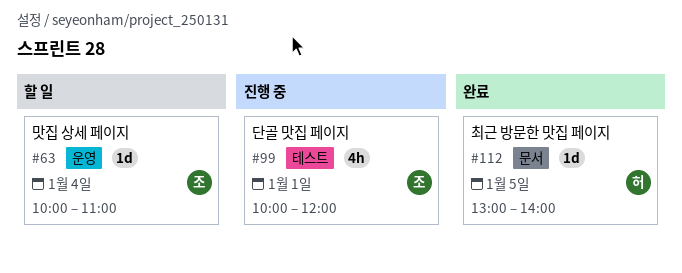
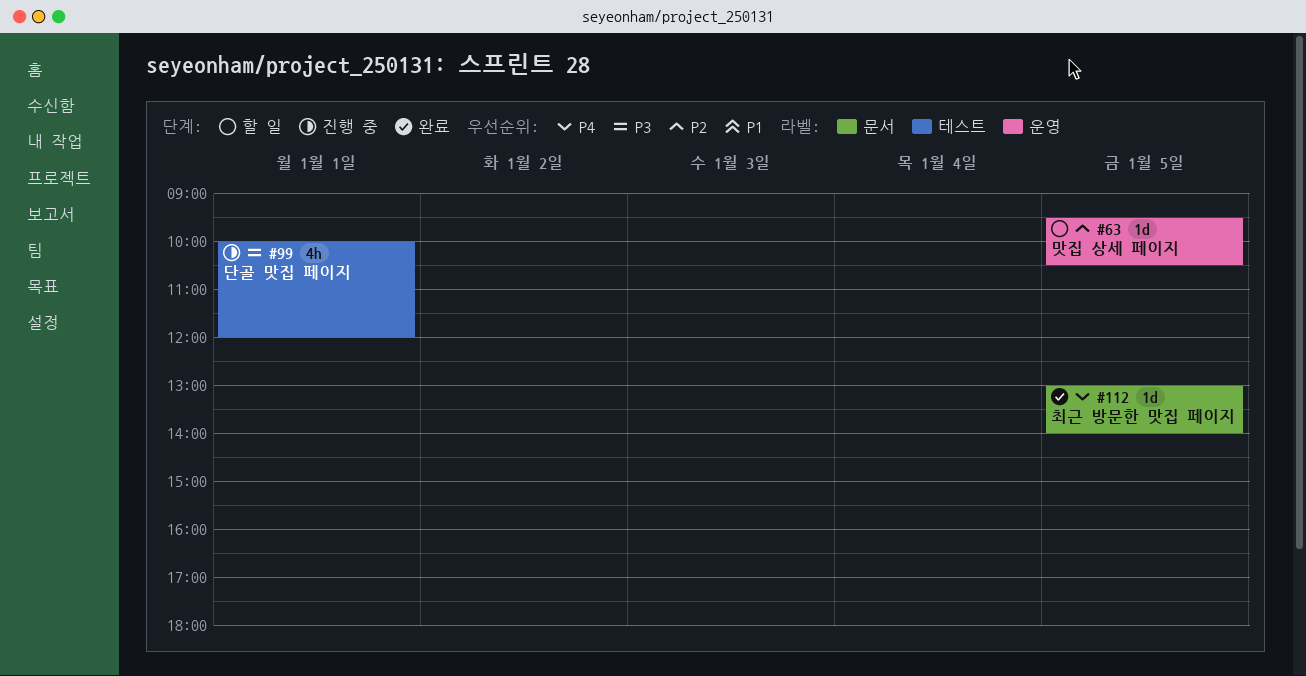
#63, day: Jan 4 -> Jan 5
#63, begins: 10:00 -> 09:30
#63, ends: 11:00 -> 10:30

